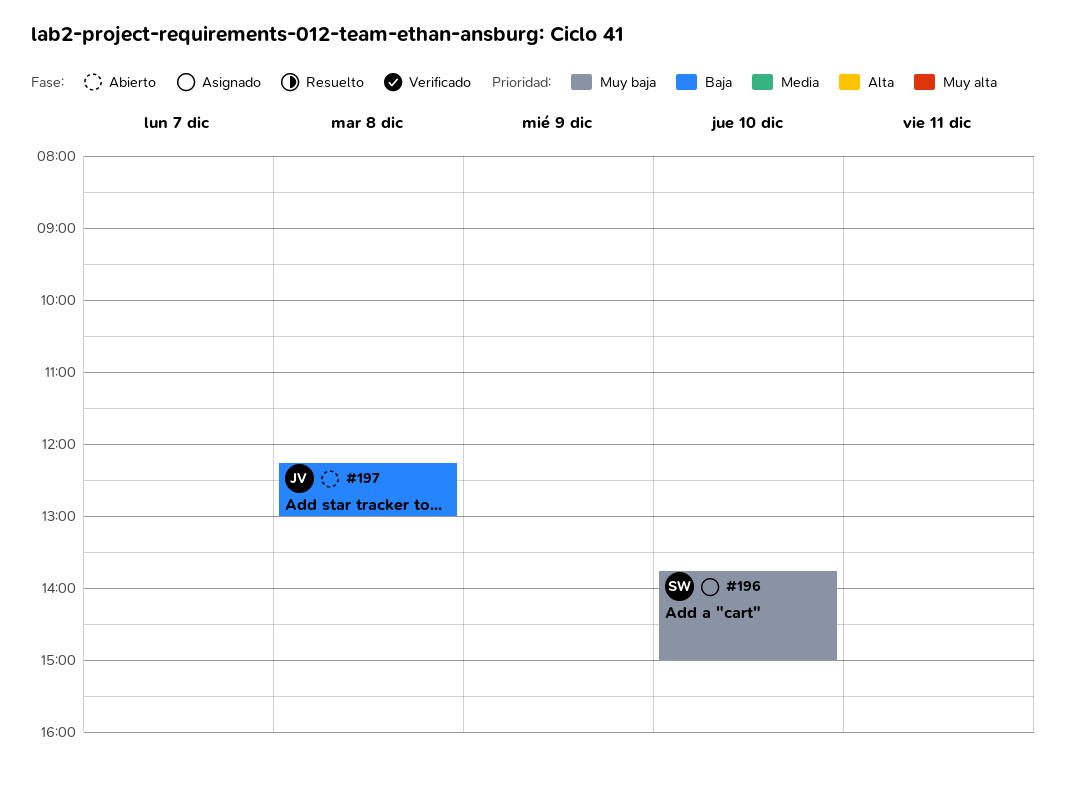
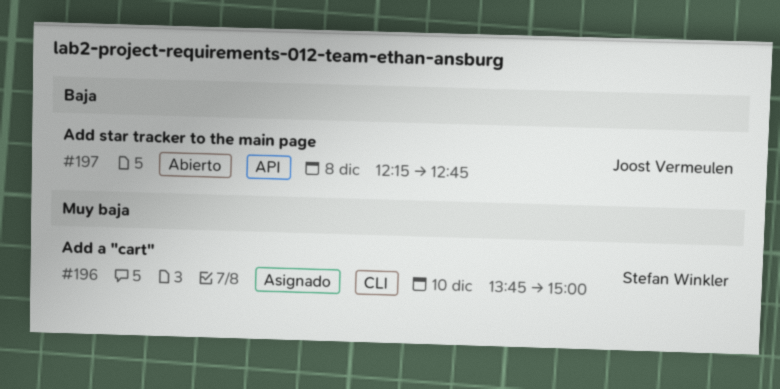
#197, ends: 13:00 -> 12:45

